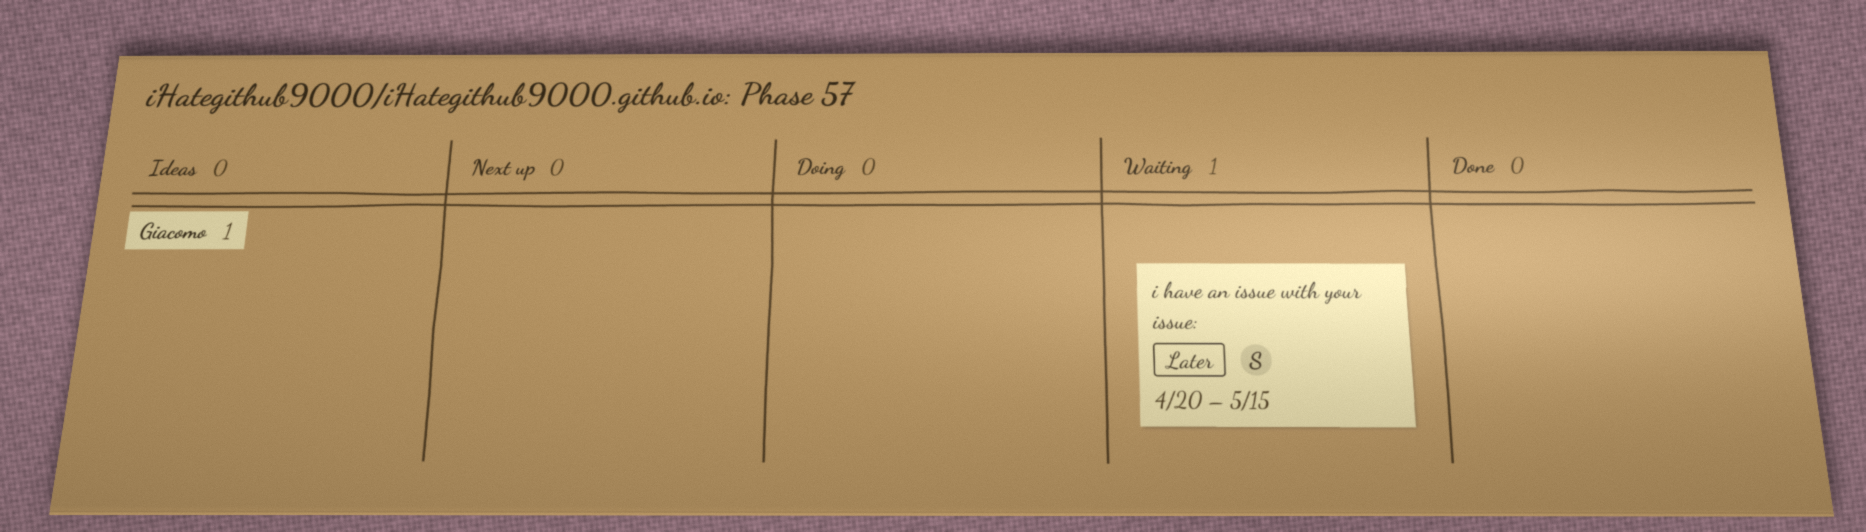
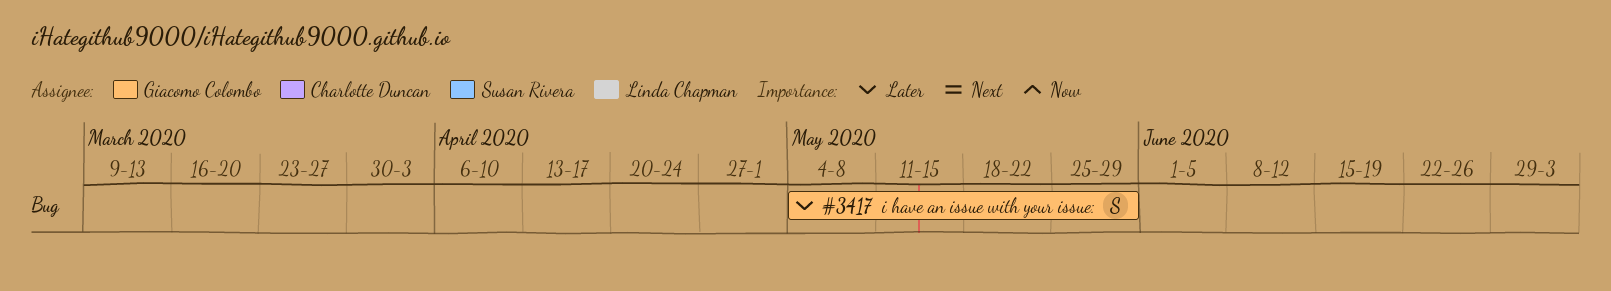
i have an issue with your issue:, start: Apr 20 -> May 4
i have an issue with your issue:, due: May 15 -> May 29

